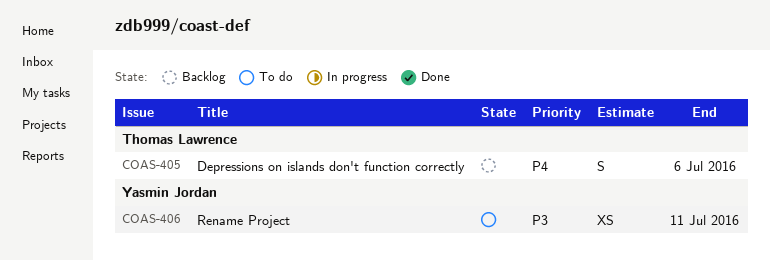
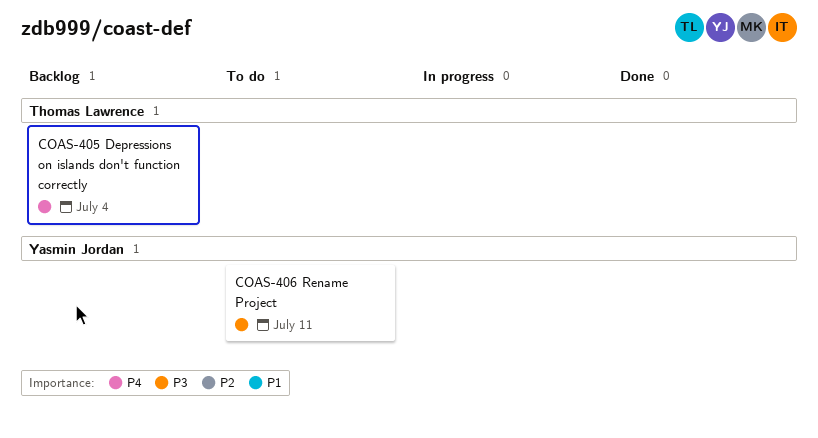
COAS-405, due: Jul 6 -> Jul 4

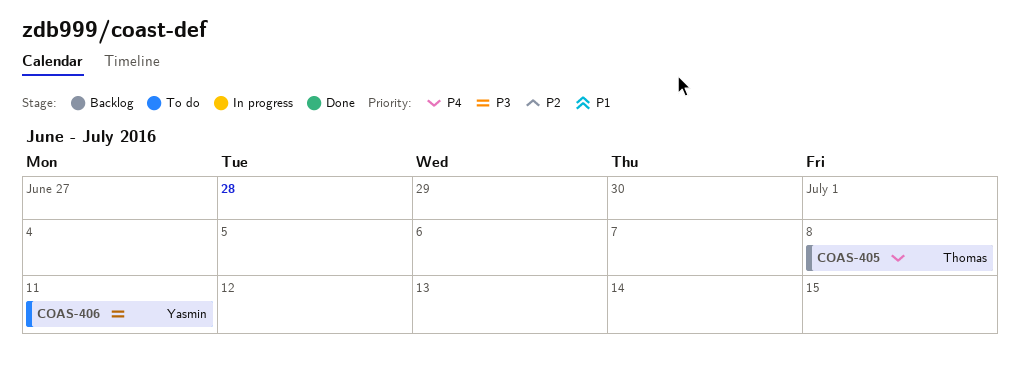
COAS-405, due: Jul 4 -> Jul 8

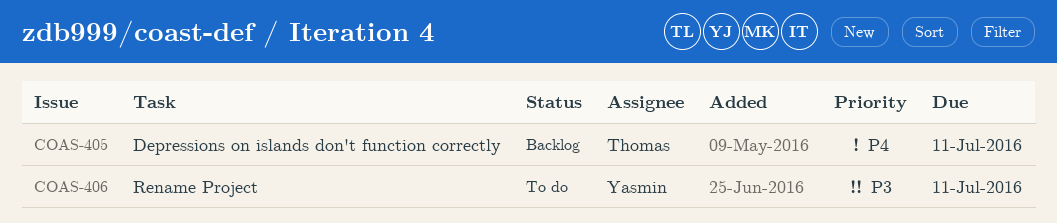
COAS-405, due: Jul 8 -> Jul 11

